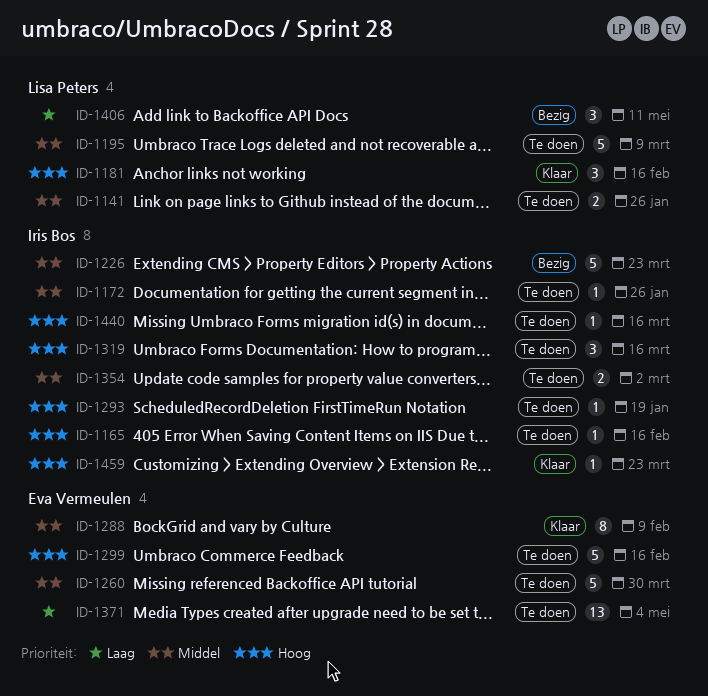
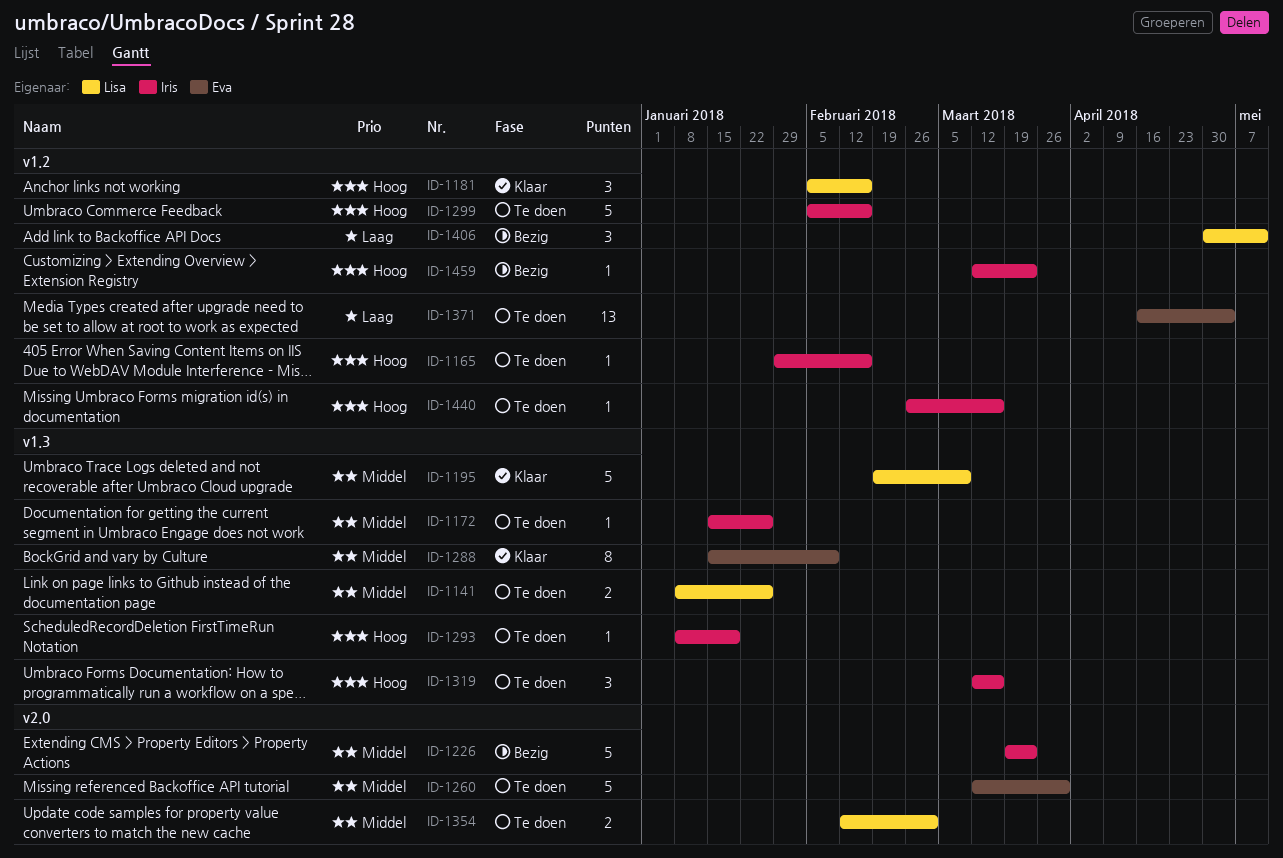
ID-1195, status: Te doen -> Klaar
ID-1299, owner: Eva Vermeulen -> Iris Bos
ID-1354, owner: Iris Bos -> Lisa Peters
ID-1459, status: Klaar -> Bezig

